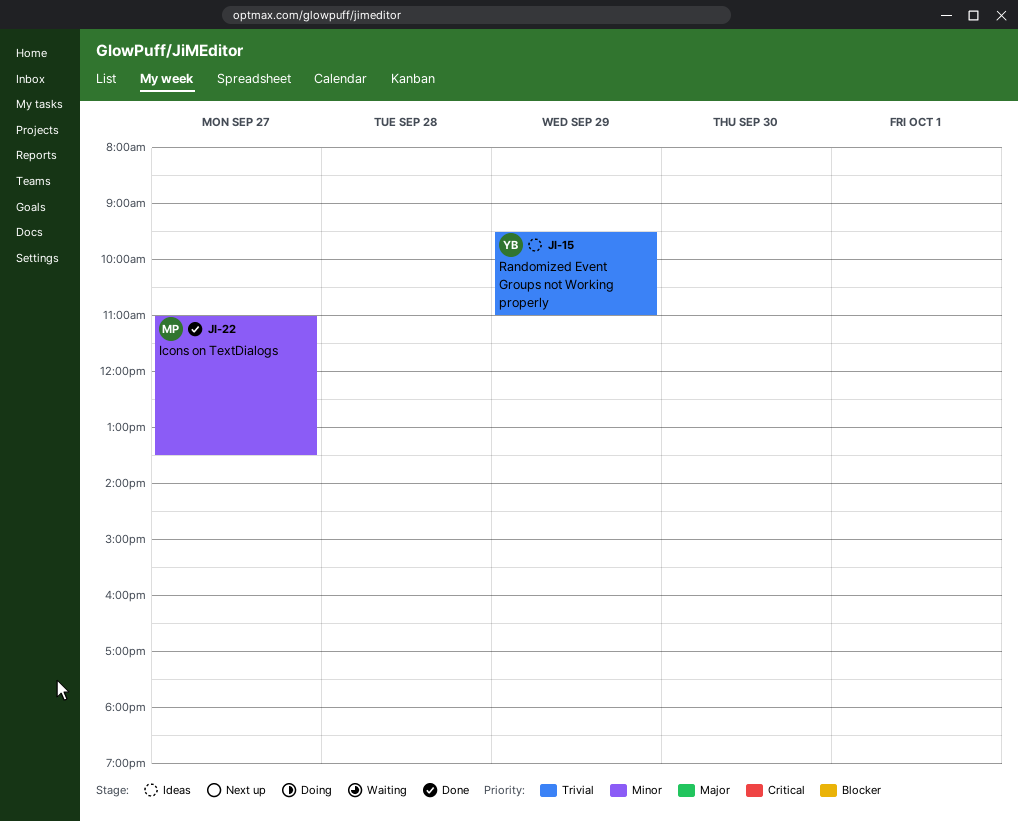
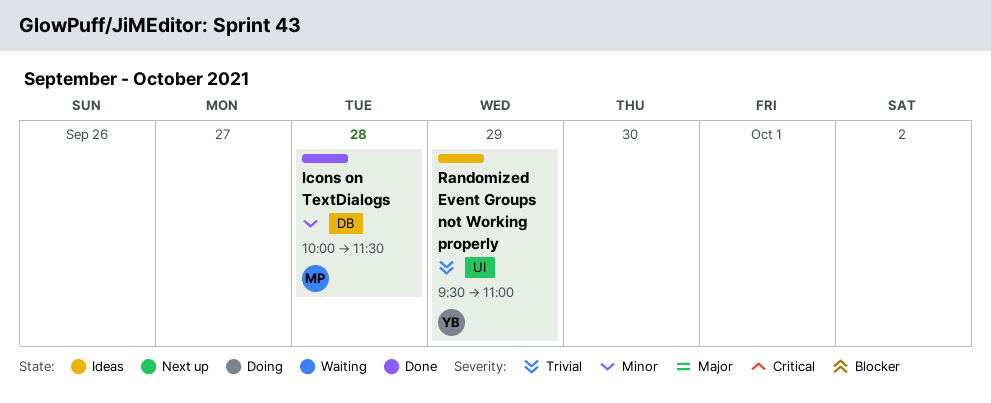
Icons on TextDialogs, day: Sep 27 -> Sep 28
Icons on TextDialogs, begins: 11:00 -> 10:00
Icons on TextDialogs, ends: 13:30 -> 11:30

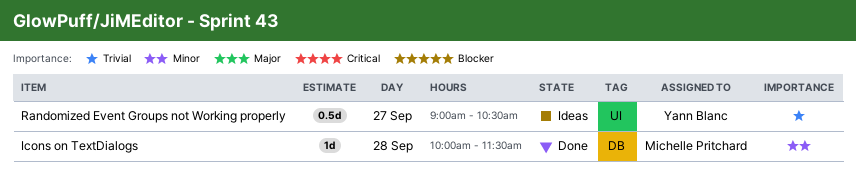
Randomized Event Groups not Working properly, day: Sep 29 -> Sep 27
Randomized Event Groups not Working properly, begins: 09:30 -> 09:00
Randomized Event Groups not Working properly, ends: 11:00 -> 10:30

